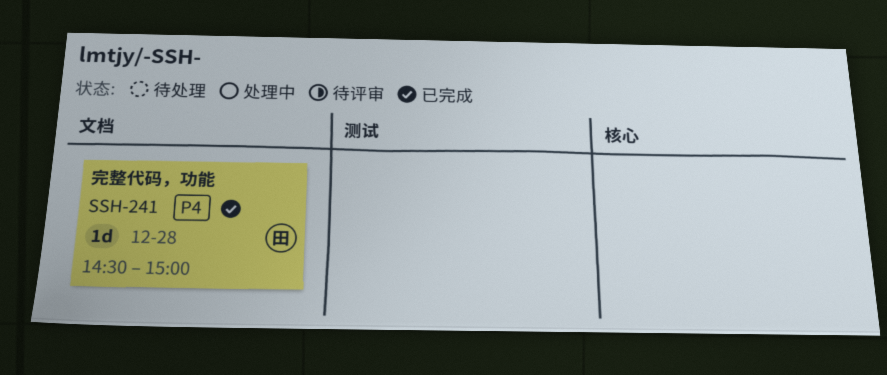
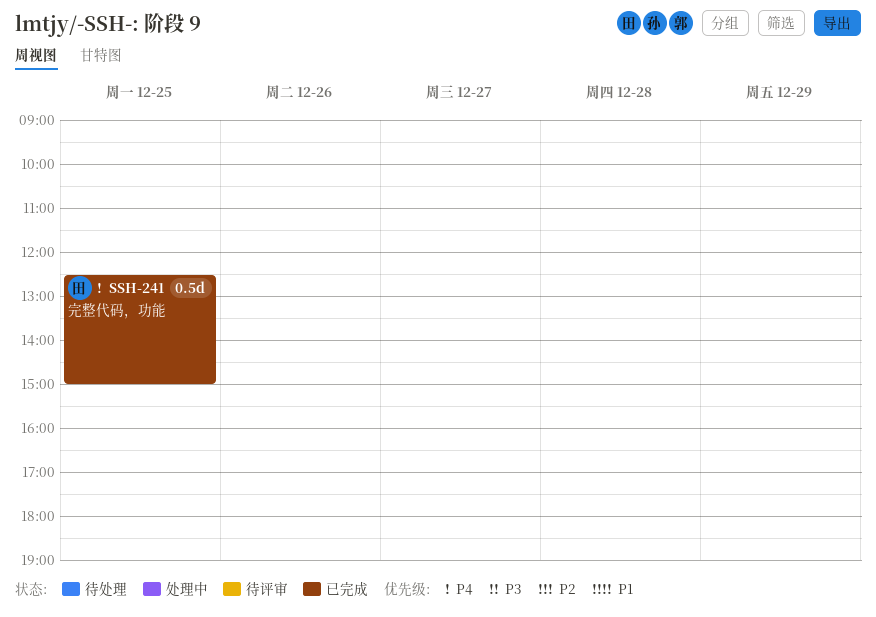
SSH-241, estimate: 1d -> 0.5d
SSH-241, day: Dec 28 -> Dec 25
SSH-241, begins: 14:30 -> 12:30

